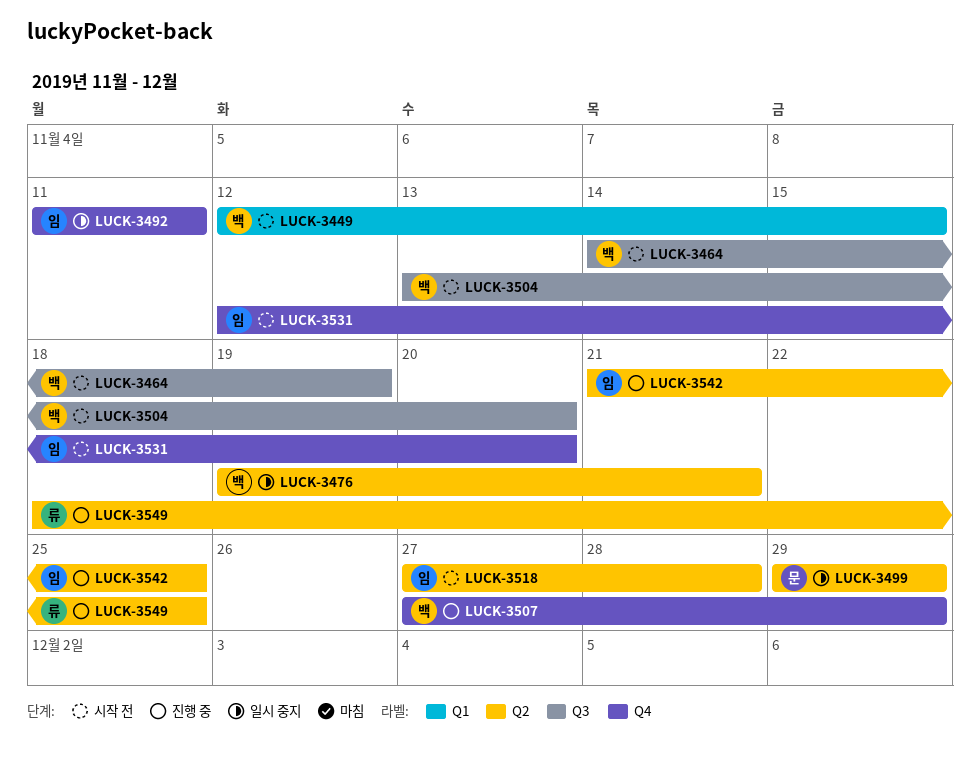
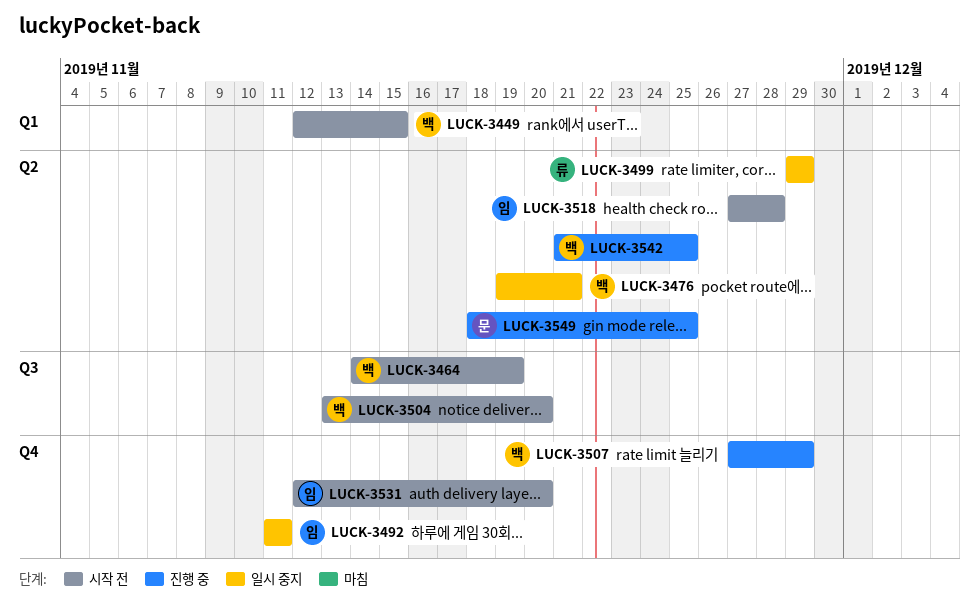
LUCK-3499, owner: 문 -> 류
LUCK-3542, owner: 임 -> 백
LUCK-3549, owner: 류 -> 문

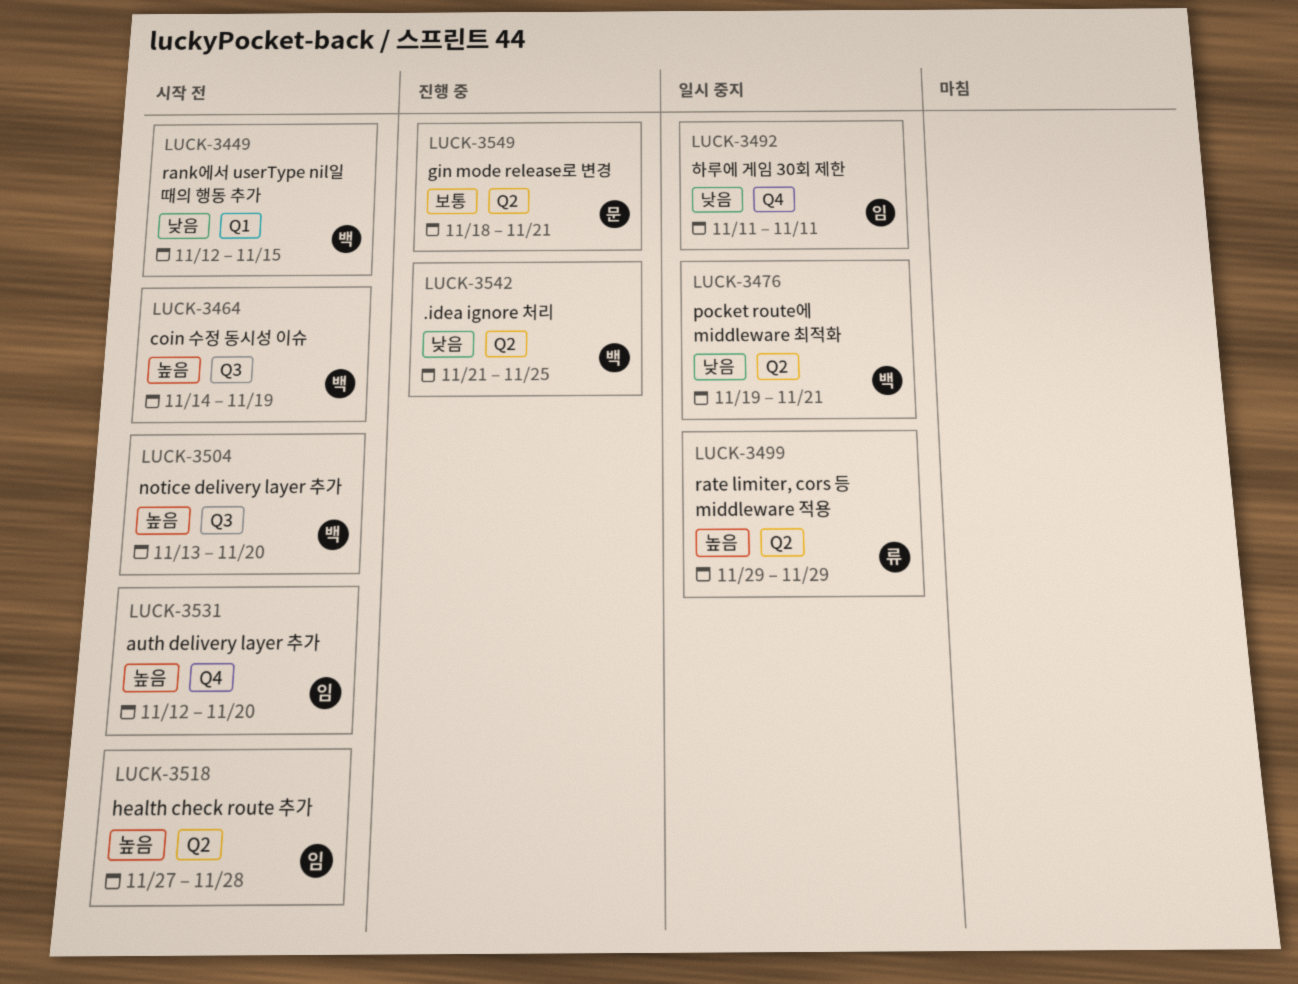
LUCK-3507: present -> none
LUCK-3549, due: Nov 25 -> Nov 21

